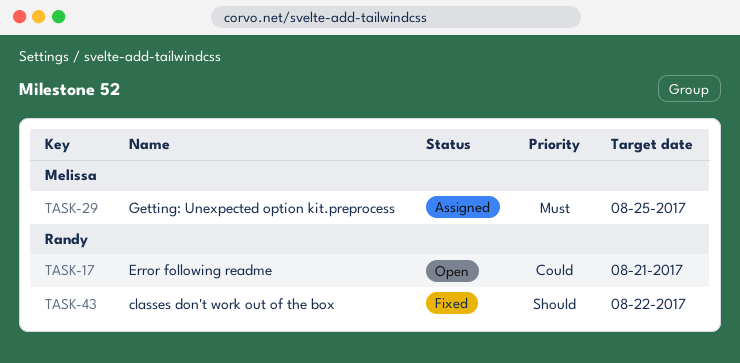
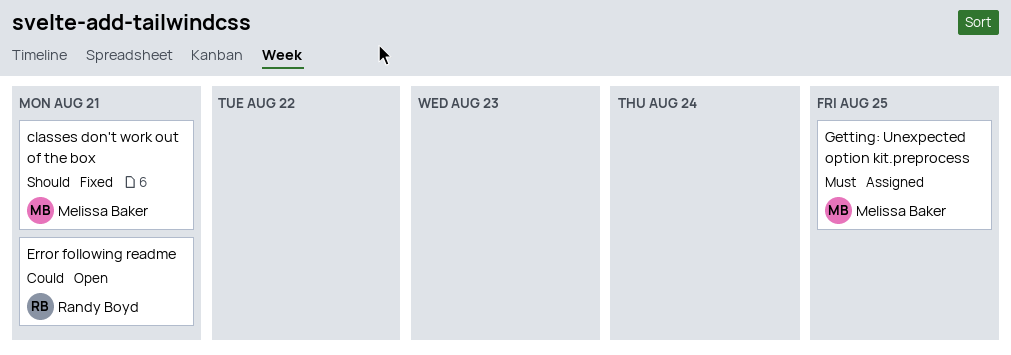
classes don't work out of the box, owner: Randy Boyd -> Melissa Baker
classes don't work out of the box, due: Aug 22 -> Aug 21

